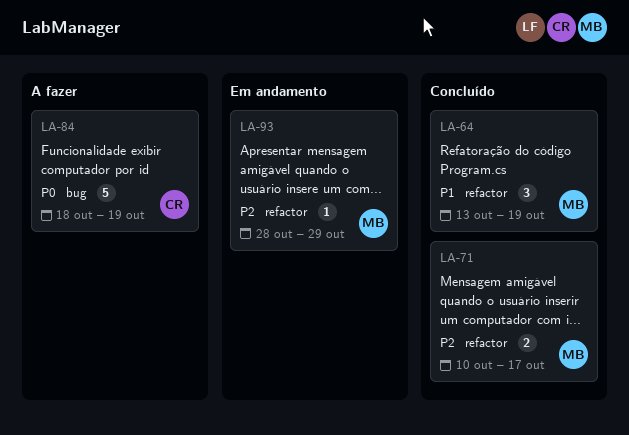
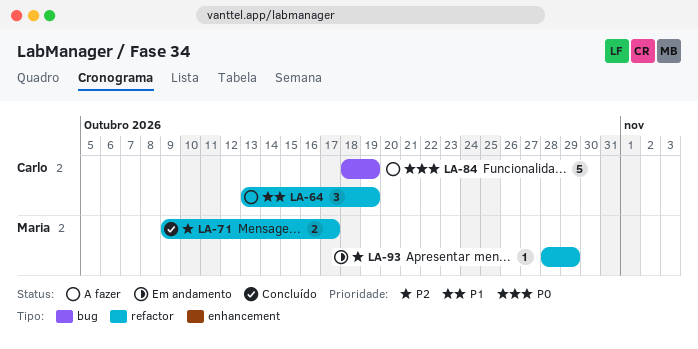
LA-64, status: Concluído -> A fazer
LA-64, owner: Maria -> Carlo
LA-71, start: Oct 10 -> Oct 9

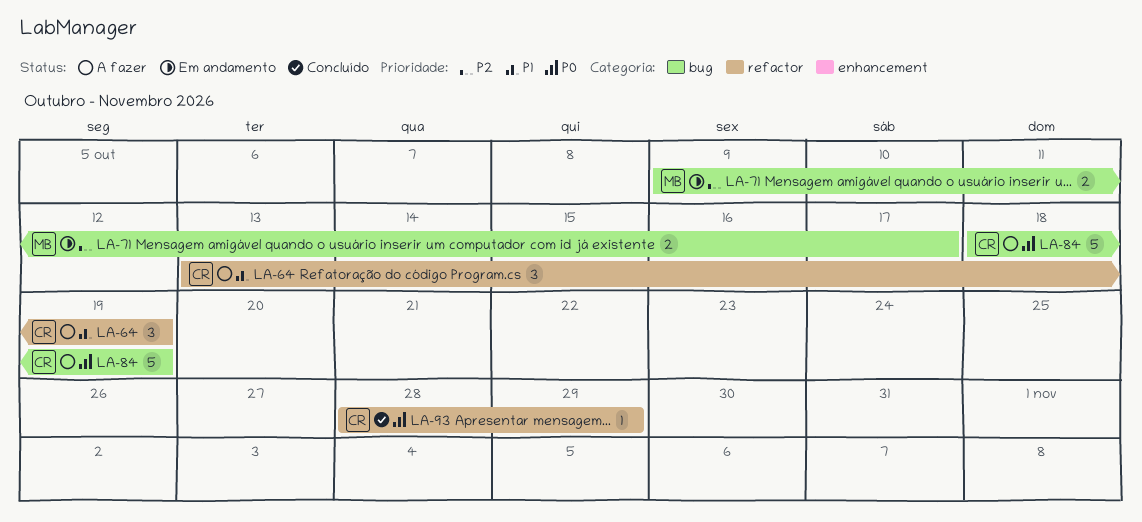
LA-71, status: Concluído -> Em andamento
LA-71, label: refactor -> bug
LA-93, status: Em andamento -> Concluído
LA-93, owner: Maria -> Carlo
LA-93, priority: P2 -> P0

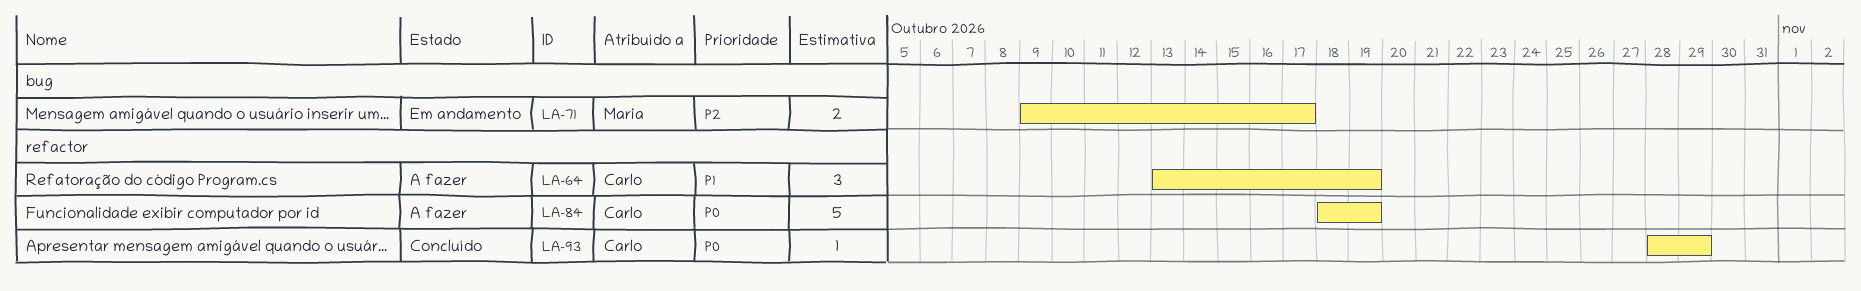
LA-84, label: bug -> refactor

